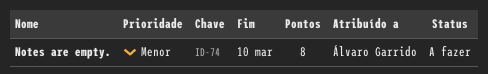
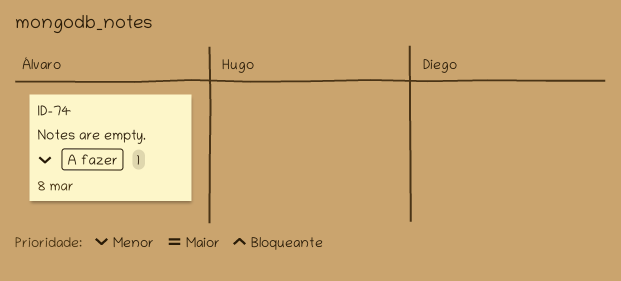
ID-74, estimate: 8 -> 1
ID-74, due: Mar 10 -> Mar 8

